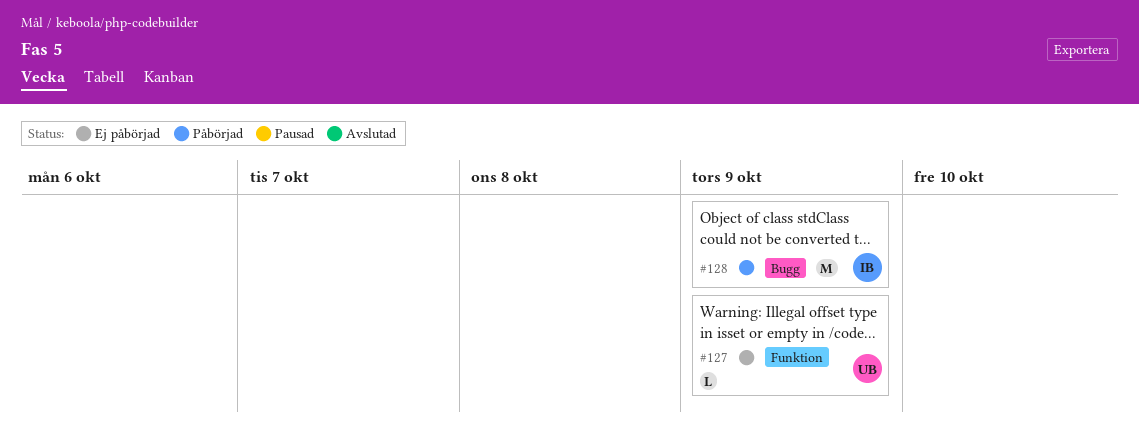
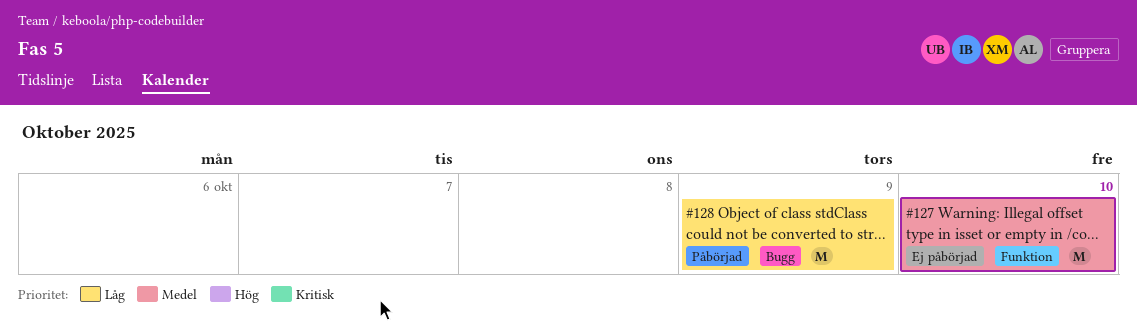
#127, estimate: L -> M
#127, due: Oct 9 -> Oct 10

